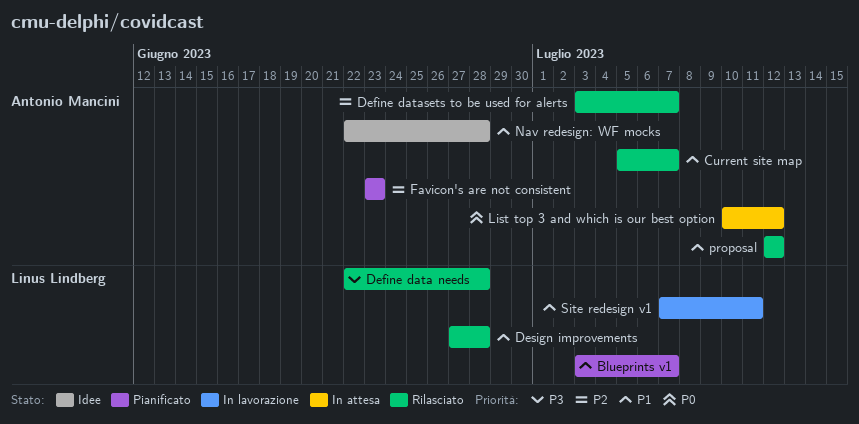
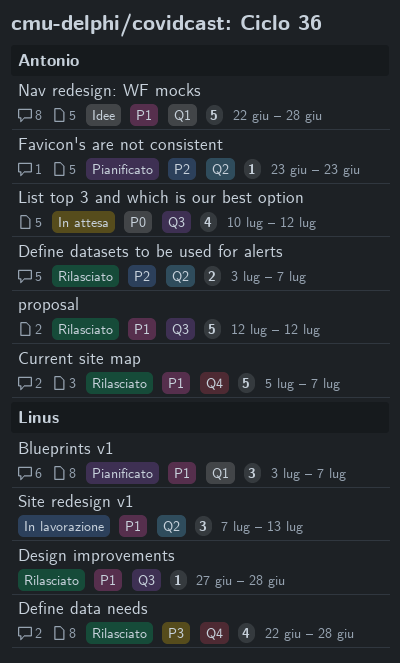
Site redesign v1, due: Jul 11 -> Jul 13

